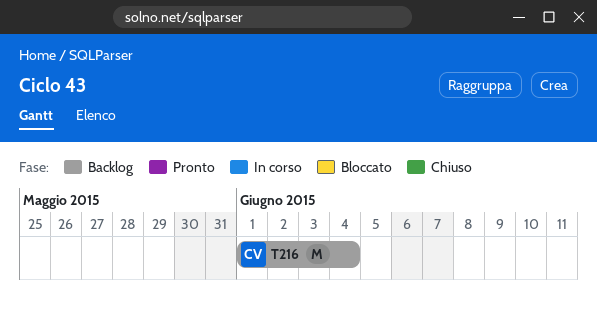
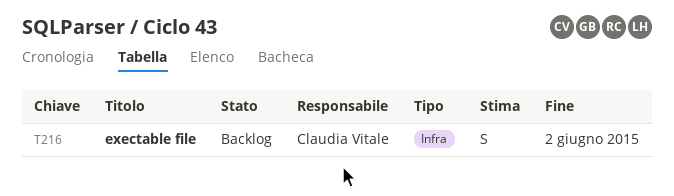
T216, estimate: M -> S
T216, due: Jun 4 -> Jun 2

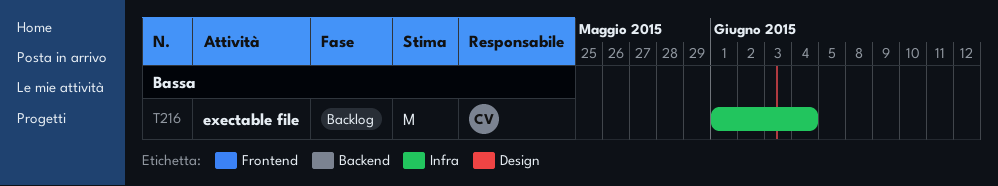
T216, estimate: S -> M
T216, due: Jun 2 -> Jun 4

